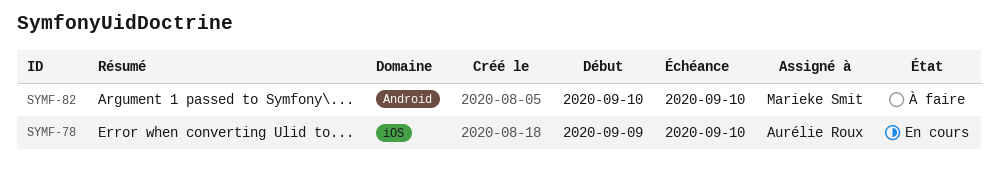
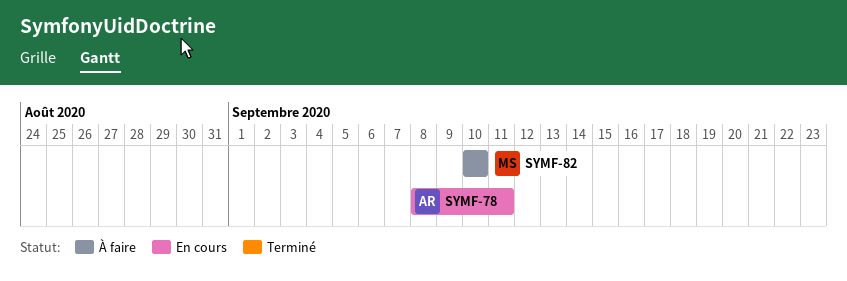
SYMF-78, start: Sep 9 -> Sep 8
SYMF-78, due: Sep 10 -> Sep 11

